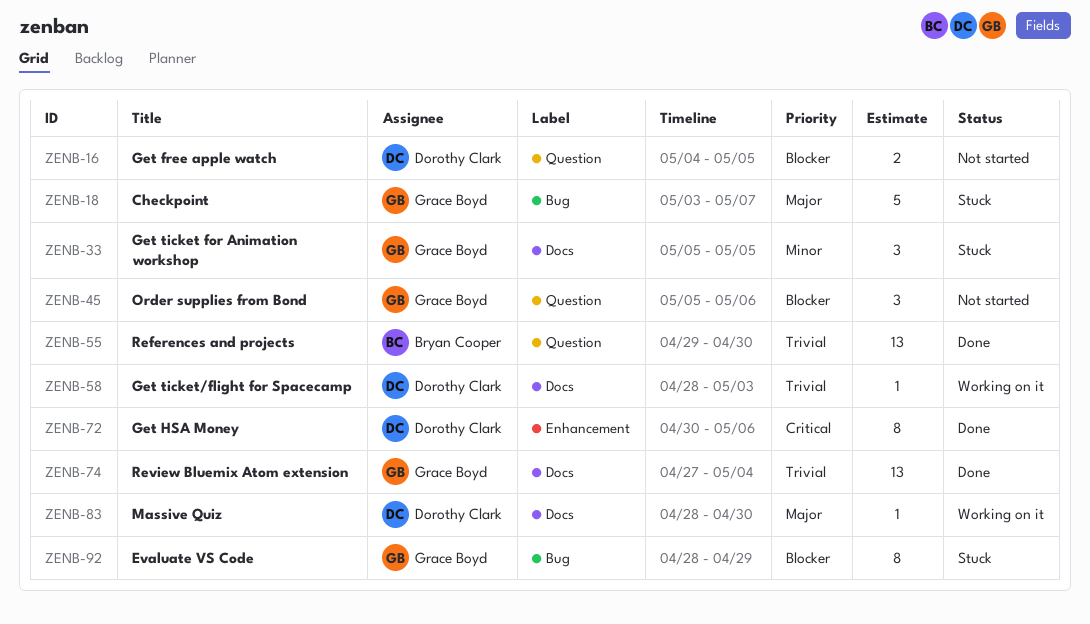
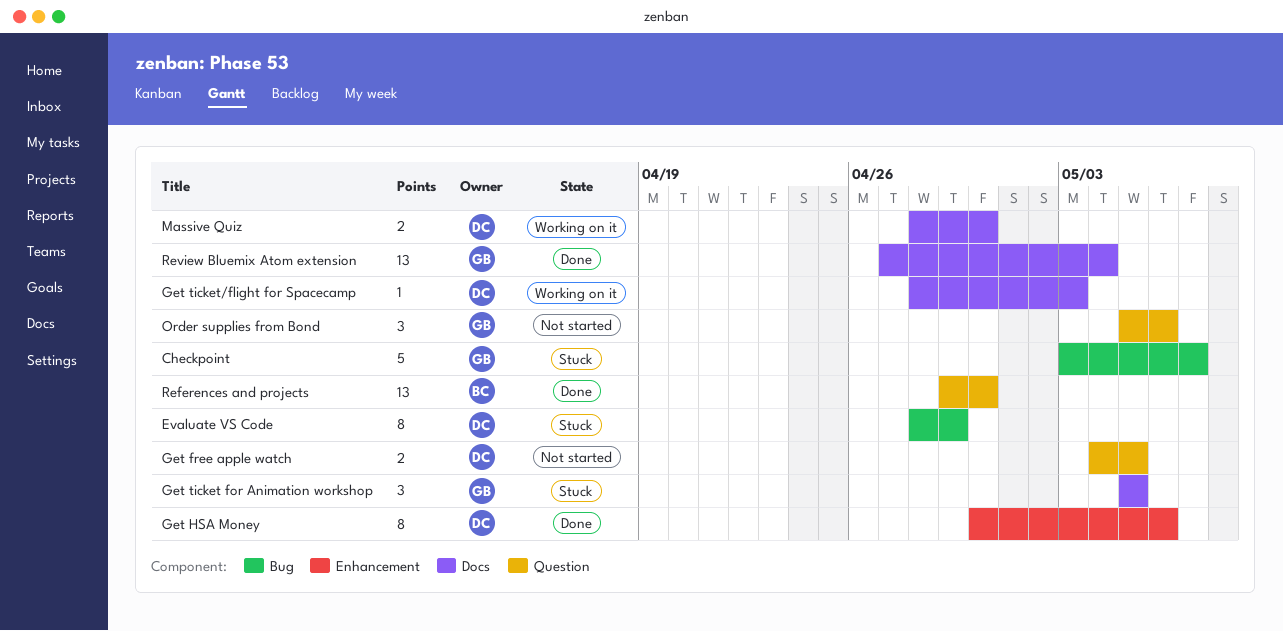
Evaluate VS Code, owner: Grace Boyd -> Dorothy Clark
Massive Quiz, estimate: 1 -> 2

